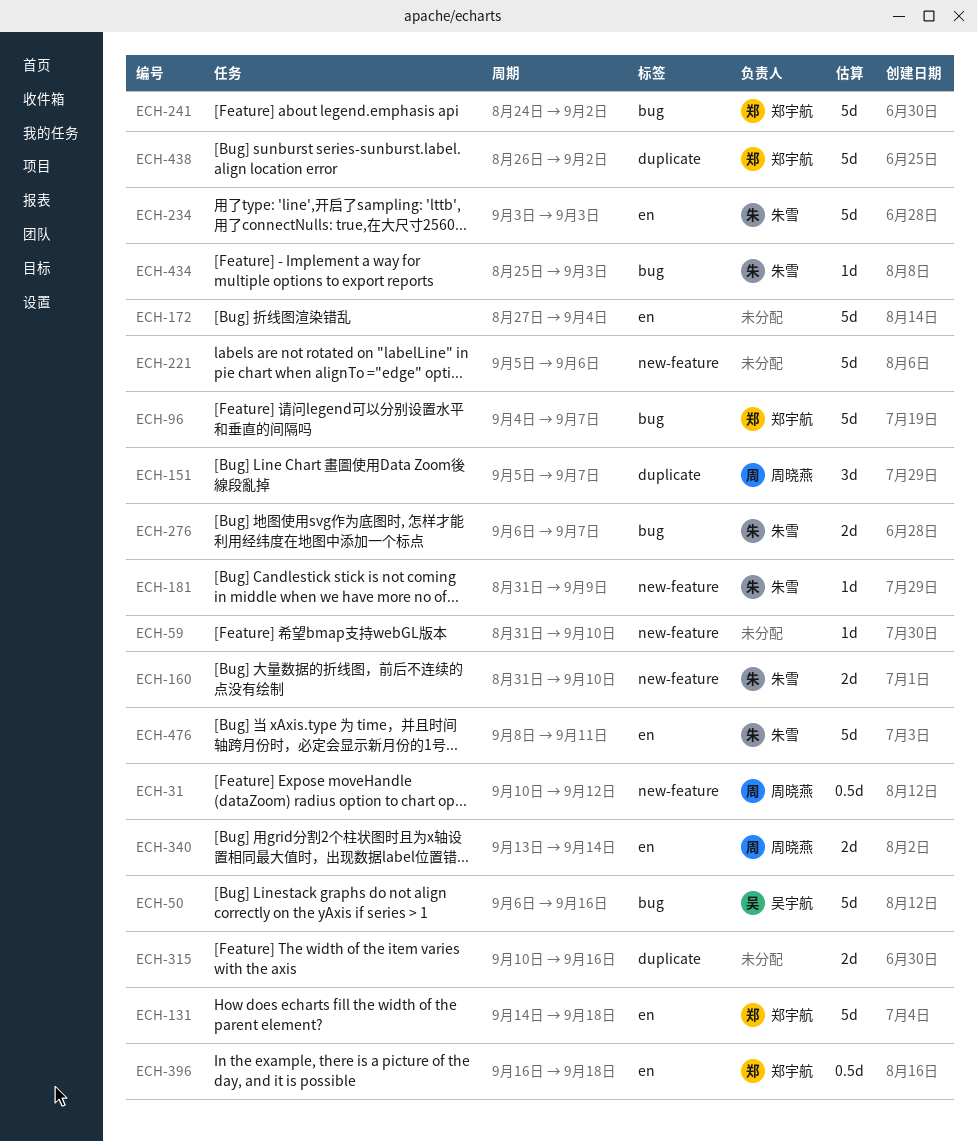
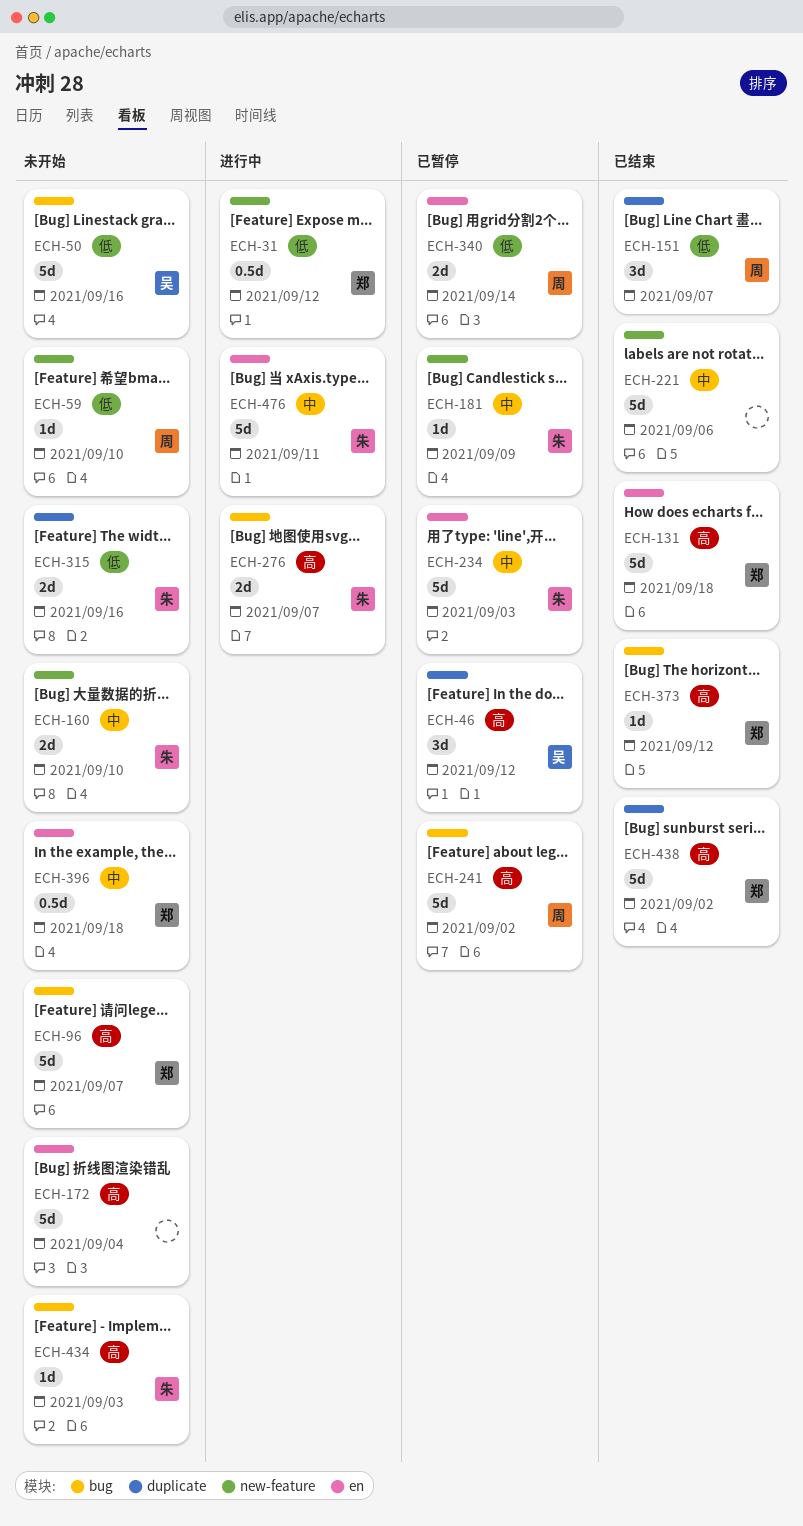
ECH-31, owner: 周晓燕 -> 郑宇航
ECH-46: none -> present
ECH-59, owner: none -> 周晓燕
ECH-241, owner: 郑宇航 -> 周晓燕
ECH-315, owner: none -> 朱雪
ECH-373: none -> present

